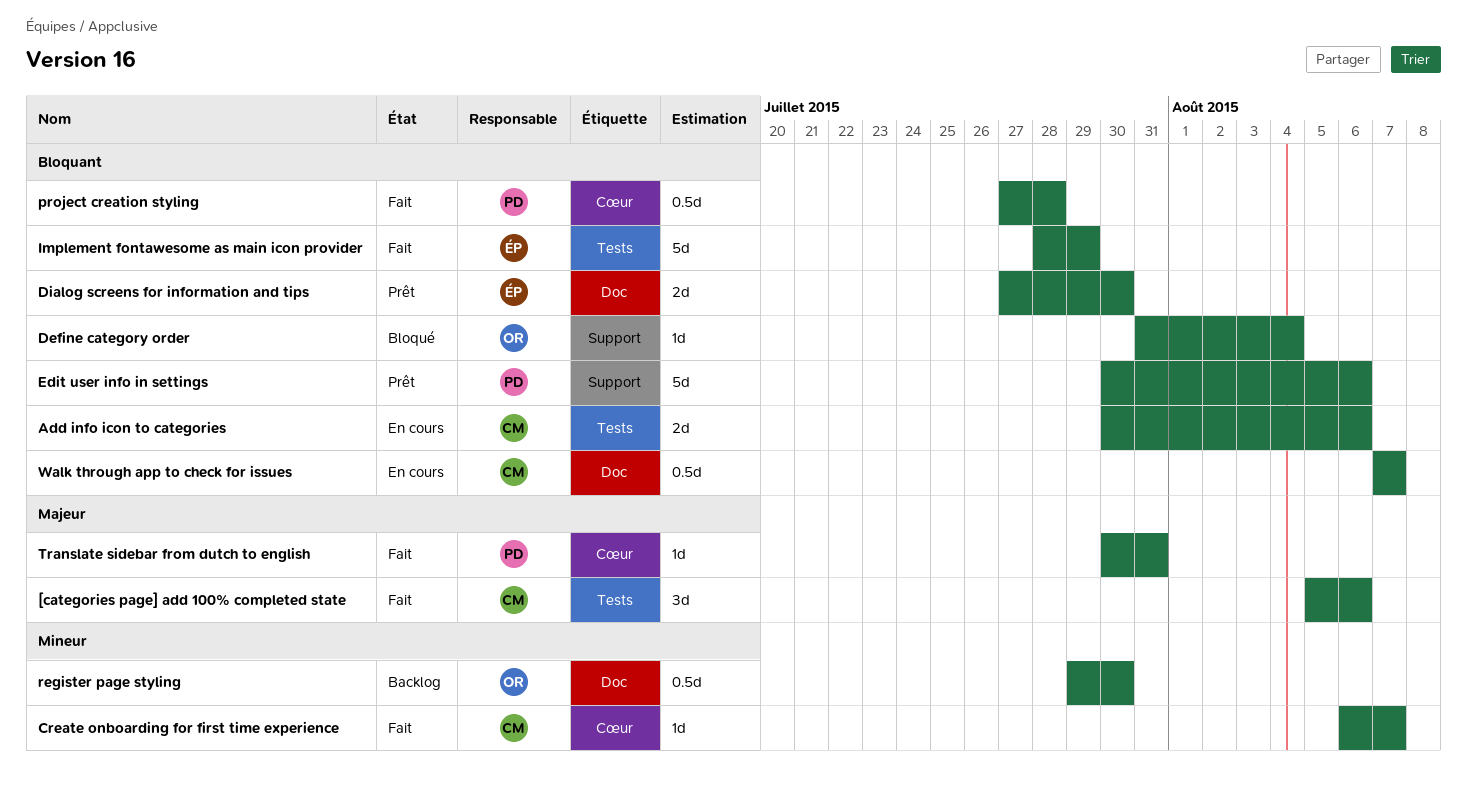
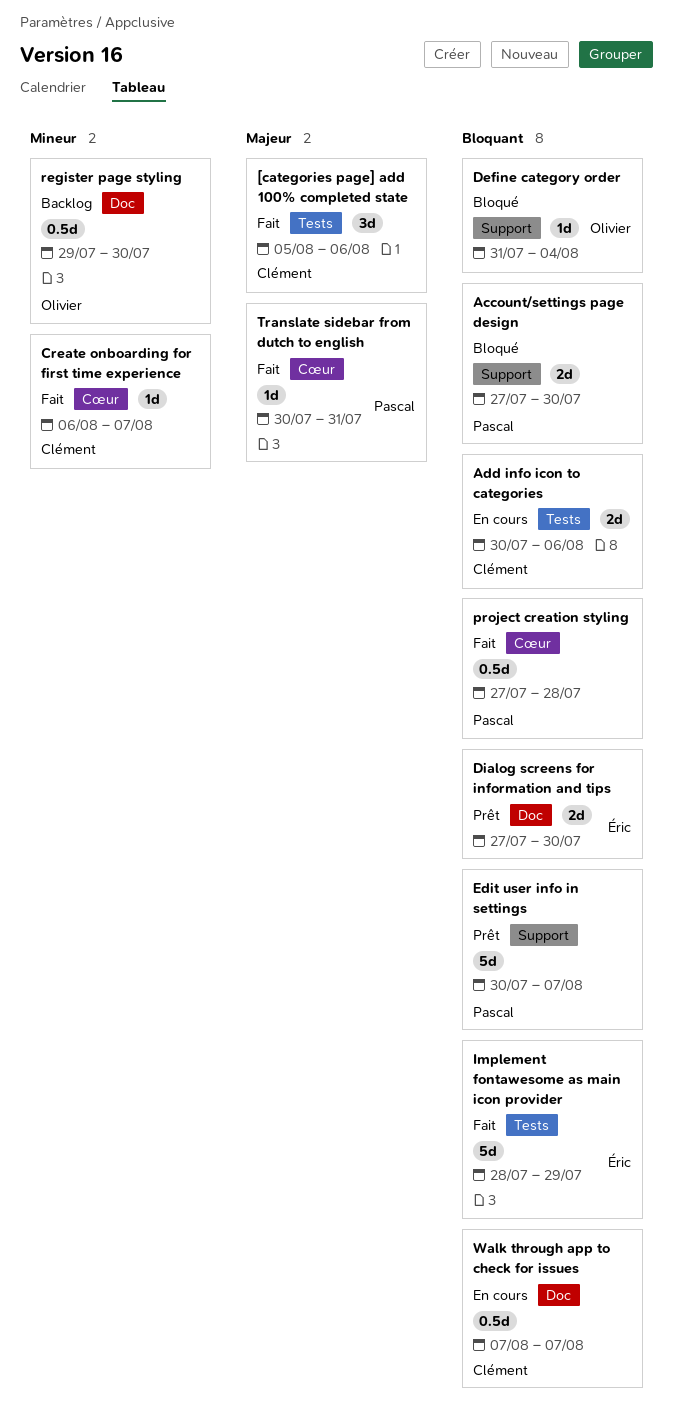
Account/settings page design: none -> present
Edit user info in settings, due: Aug 6 -> Aug 7

